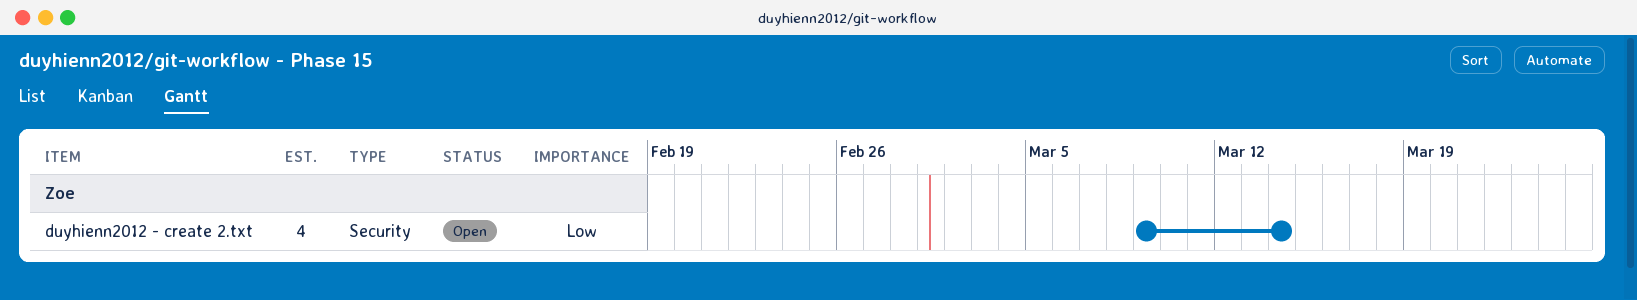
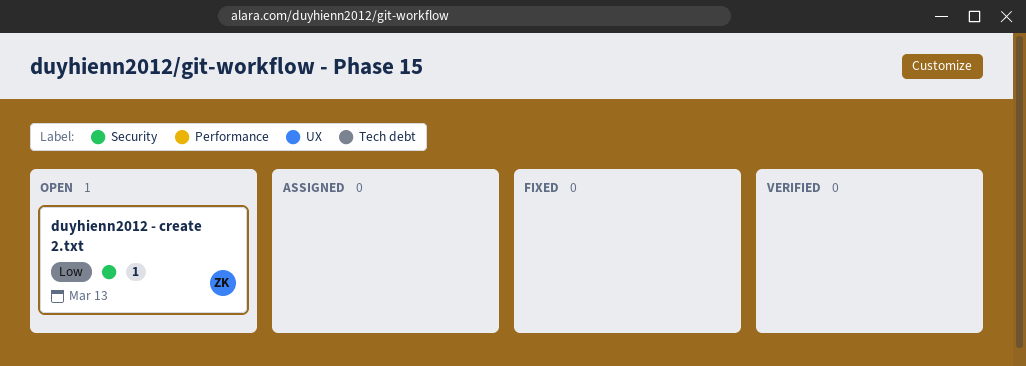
duyhienn2012 - create 2.txt, estimate: 4 -> 1
duyhienn2012 - create 2.txt, due: Mar 14 -> Mar 13

